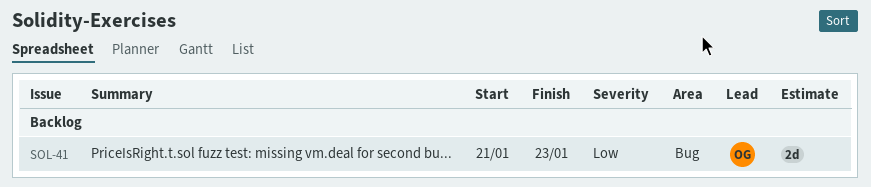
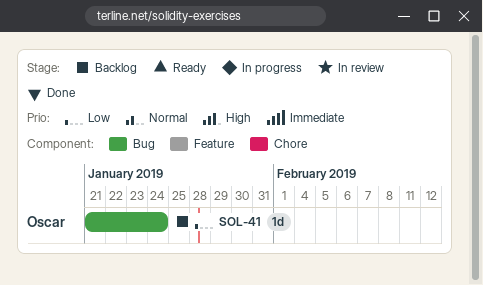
SOL-41, estimate: 2d -> 1d
SOL-41, due: Jan 23 -> Jan 24

